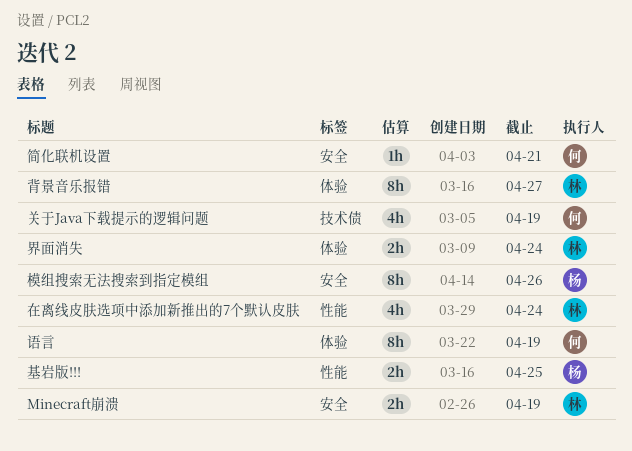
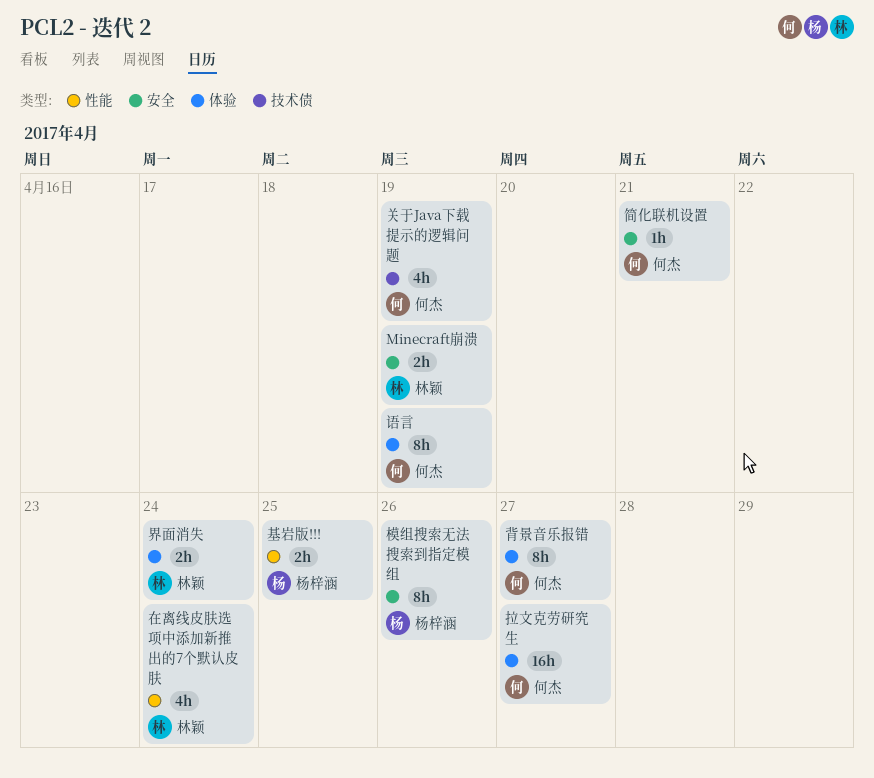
拉文克劳研究生: none -> present
背景音乐报错, owner: 林颖 -> 何杰

